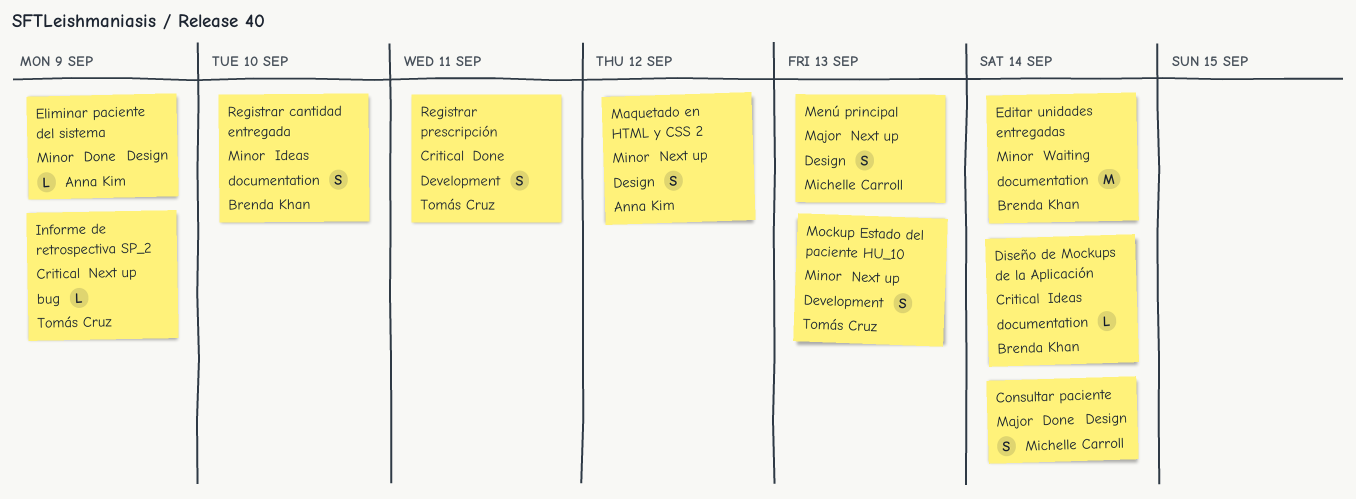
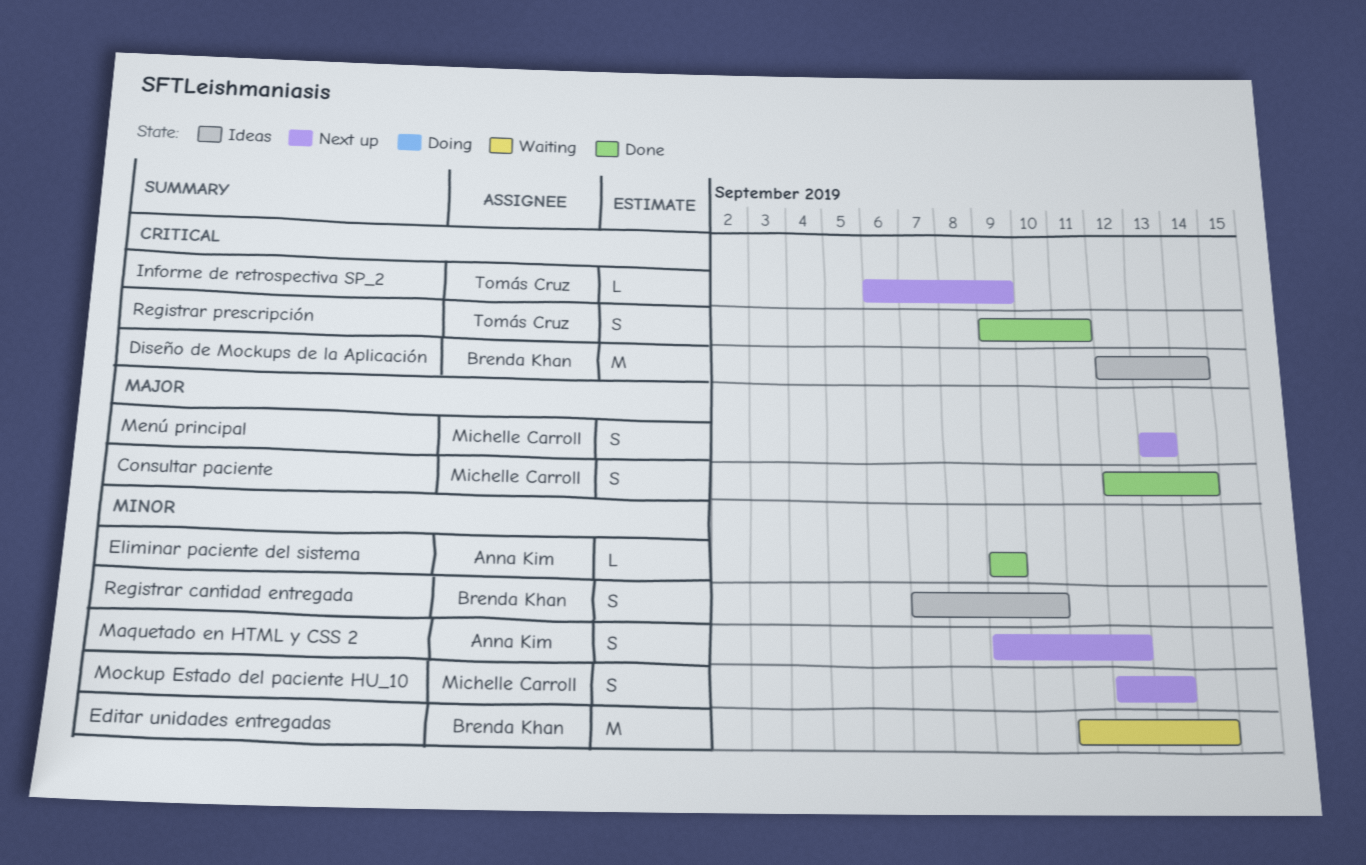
Diseño de Mockups de la Aplicación, estimate: L -> M
Mockup Estado del paciente HU_10, owner: Tomás Cruz -> Michelle Carroll

